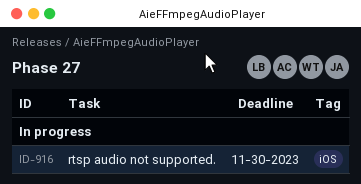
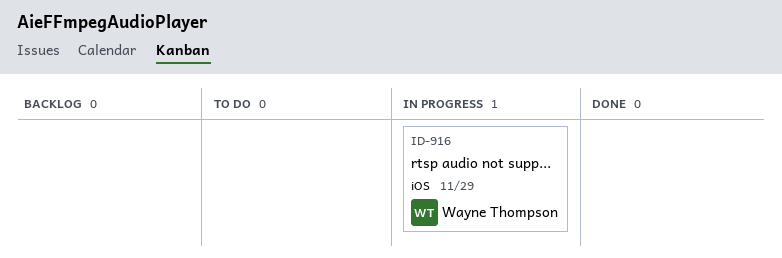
ID-916, due: Nov 30 -> Nov 29

